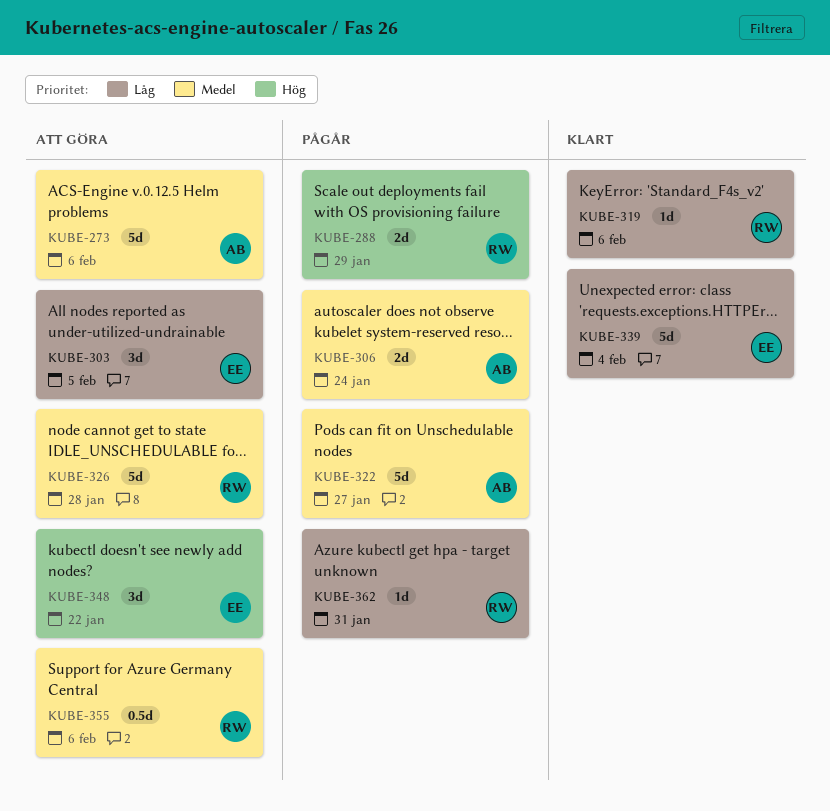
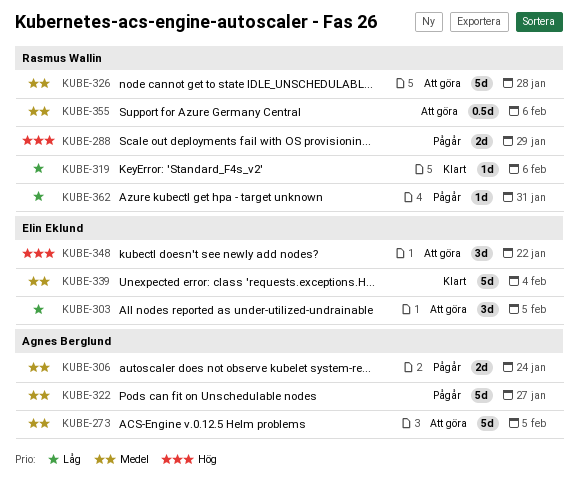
KUBE-273, due: Feb 6 -> Feb 5
KUBE-339, priority: Låg -> Medel

